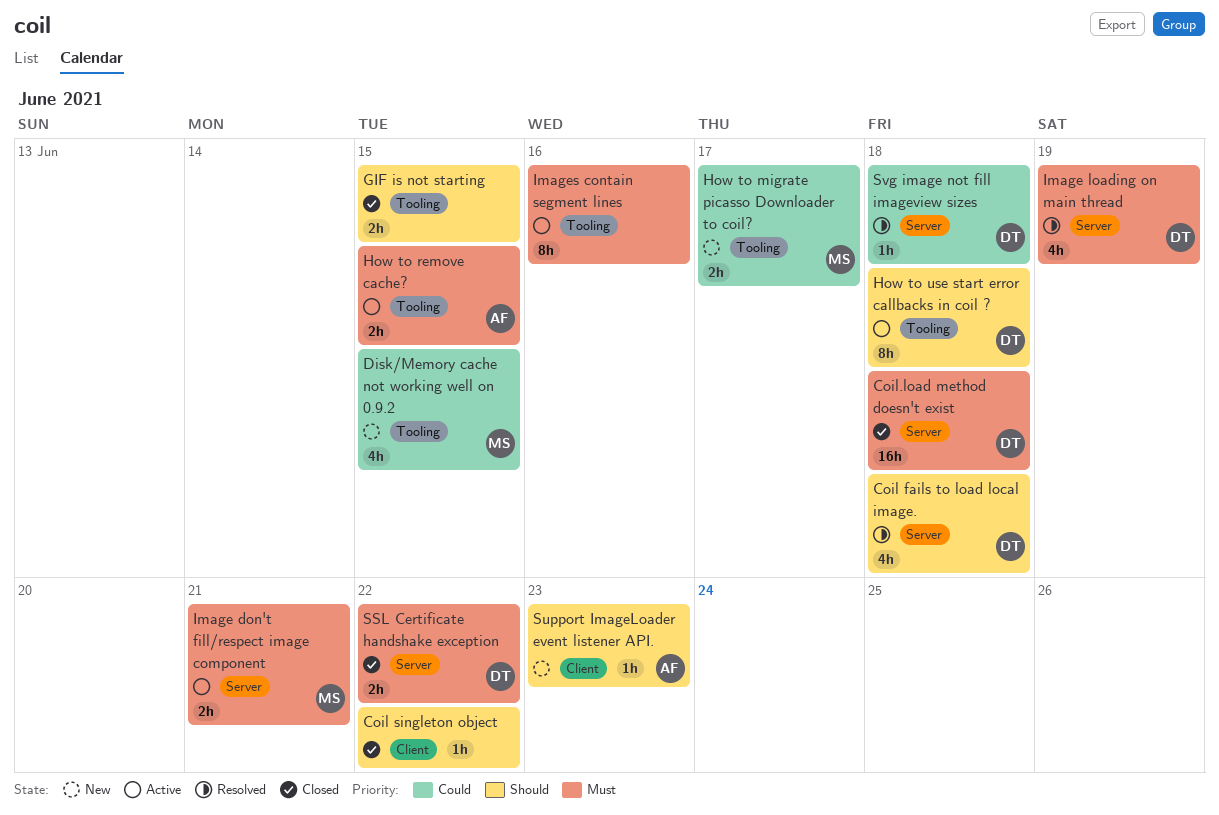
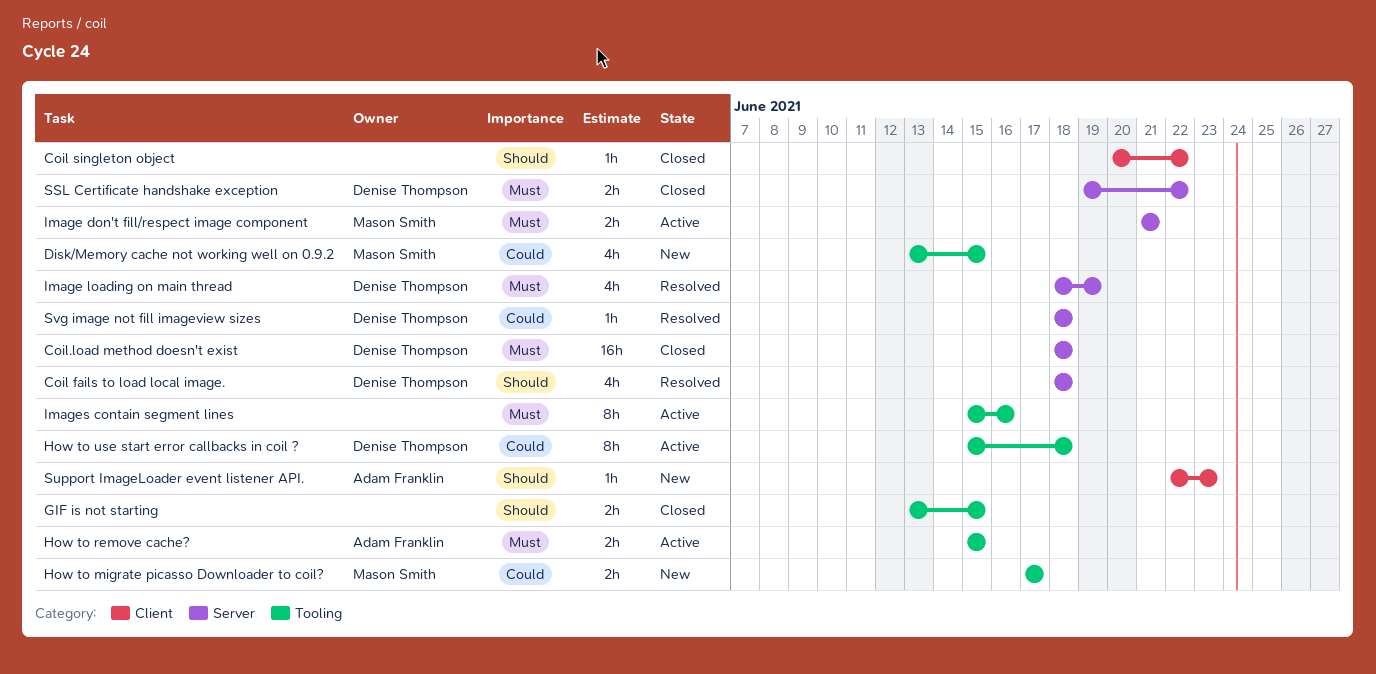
How to use start error callbacks in coil ?, priority: Should -> Could

